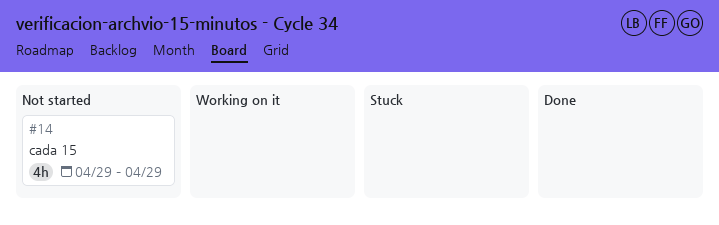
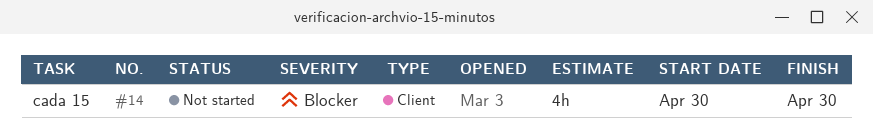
#14, start: Apr 29 -> Apr 30
#14, due: Apr 29 -> Apr 30

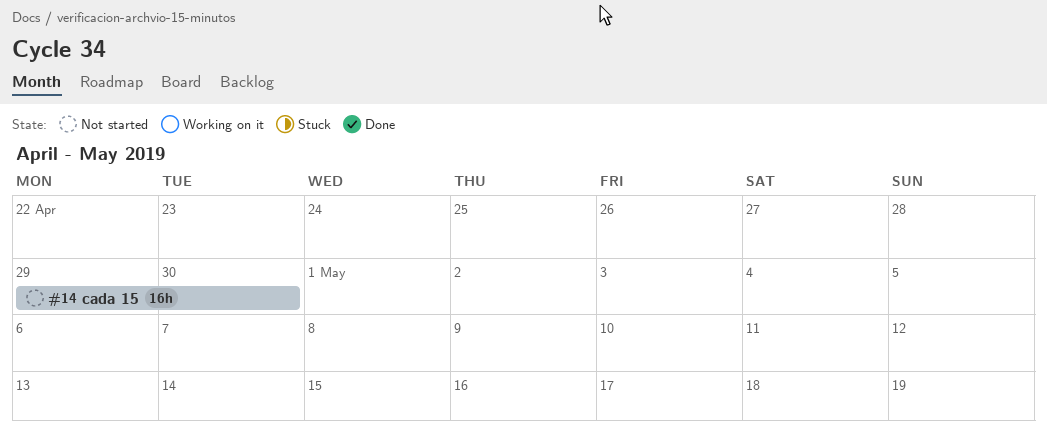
#14, estimate: 4h -> 16h
#14, start: Apr 30 -> Apr 29

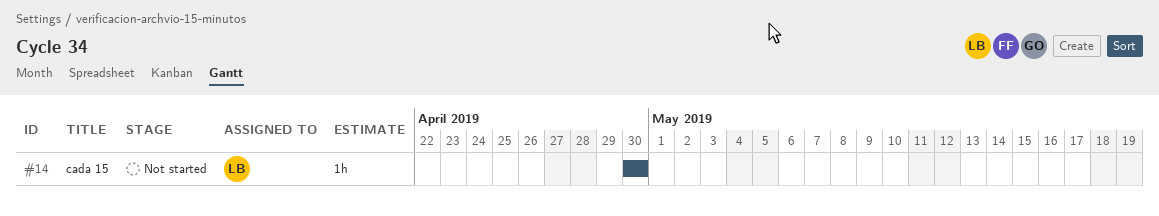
#14, estimate: 16h -> 1h
#14, start: Apr 29 -> Apr 30

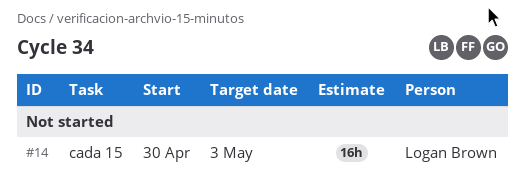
#14, estimate: 1h -> 16h
#14, due: Apr 30 -> May 3

